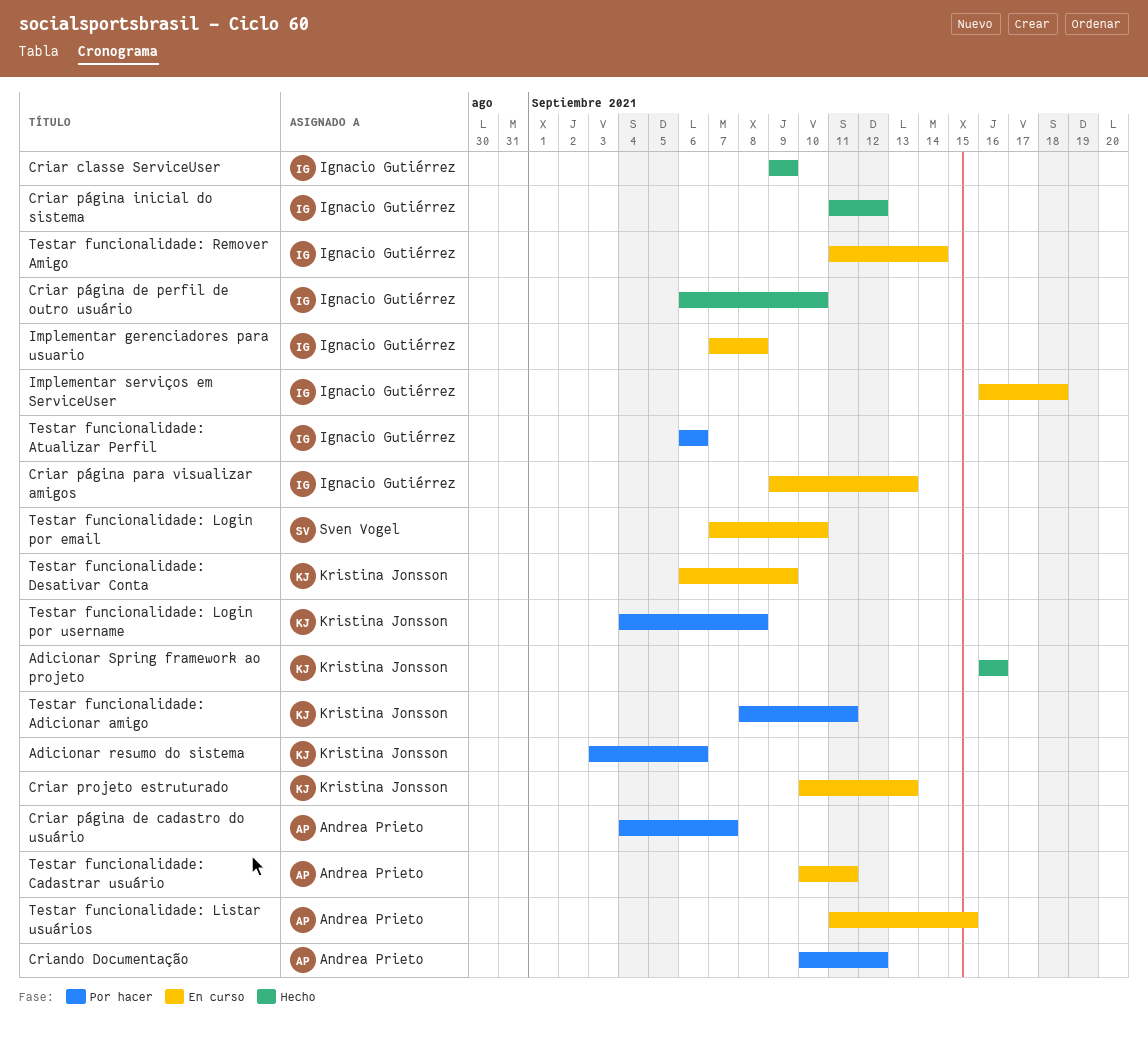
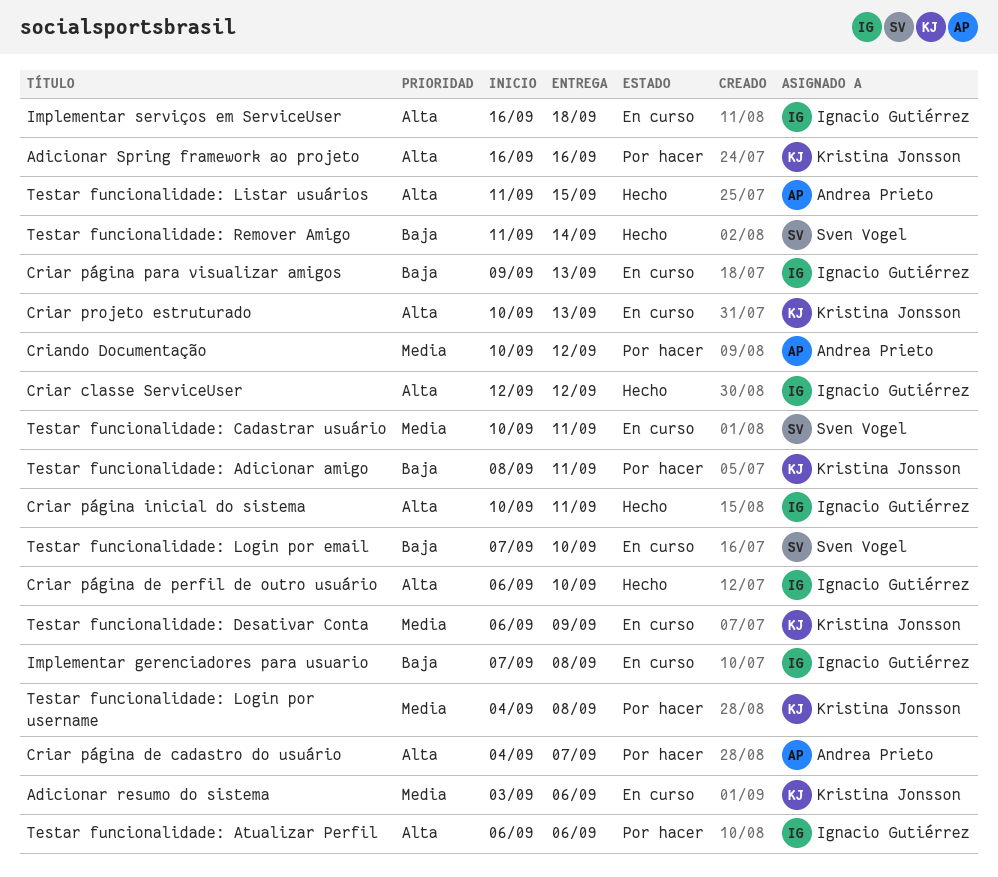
Adicionar resumo do sistema, status: Por hacer -> En curso
Adicionar Spring framework ao projeto, status: Hecho -> Por hacer
Criar classe ServiceUser, start: Sep 9 -> Sep 12
Criar classe ServiceUser, due: Sep 9 -> Sep 12
Criar página inicial do sistema, start: Sep 11 -> Sep 10
Criar página inicial do sistema, due: Sep 12 -> Sep 11
Testar funcionalidade: Cadastrar usuário, owner: Andrea Prieto -> Sven Vogel
Testar funcionalidade: Listar usuários, status: En curso -> Hecho
Testar funcionalidade: Remover Amigo, status: En curso -> Hecho
Testar funcionalidade: Remover Amigo, owner: Ignacio Gutiérrez -> Sven Vogel

